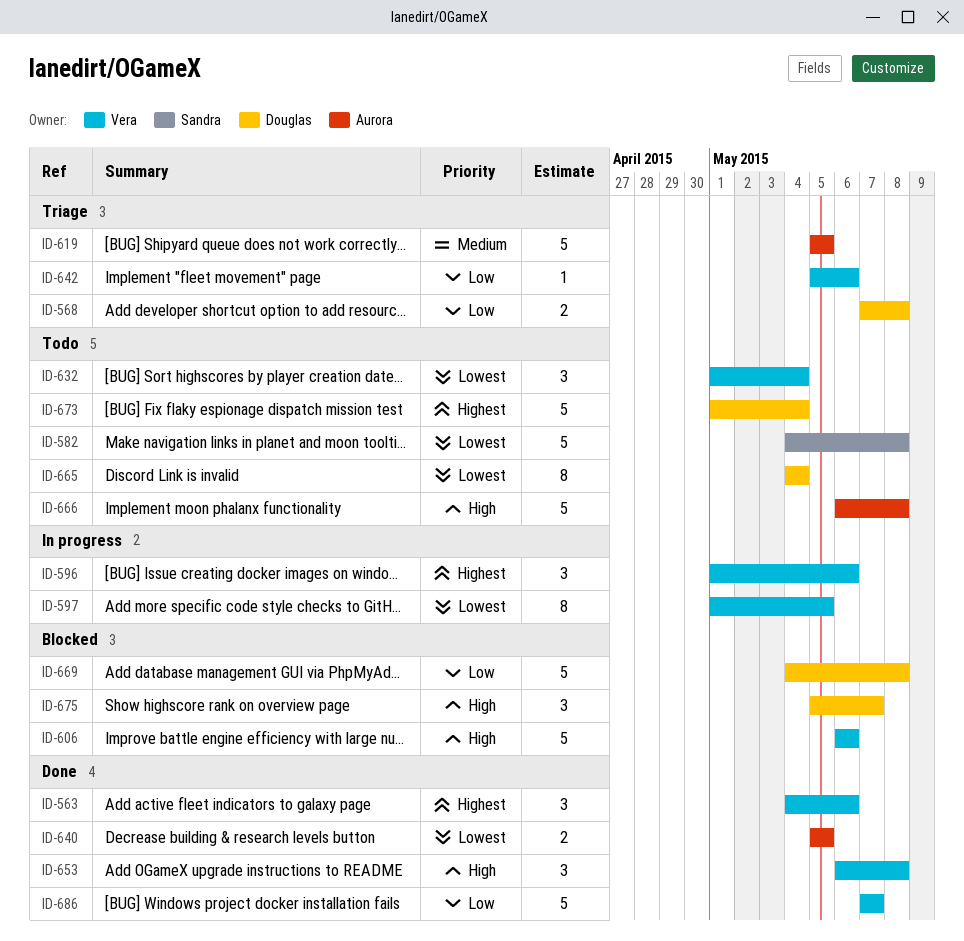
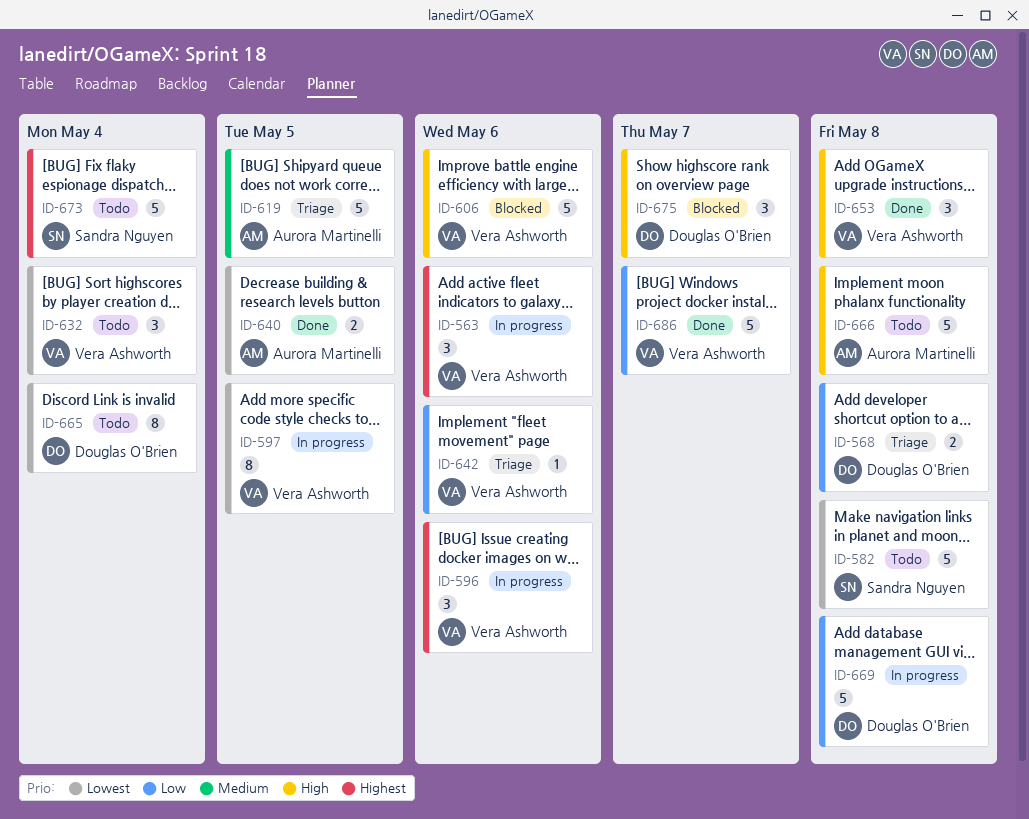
ID-563, status: Done -> In progress
ID-669, status: Blocked -> In progress
ID-673, owner: Douglas O'Brien -> Sandra Nguyen

